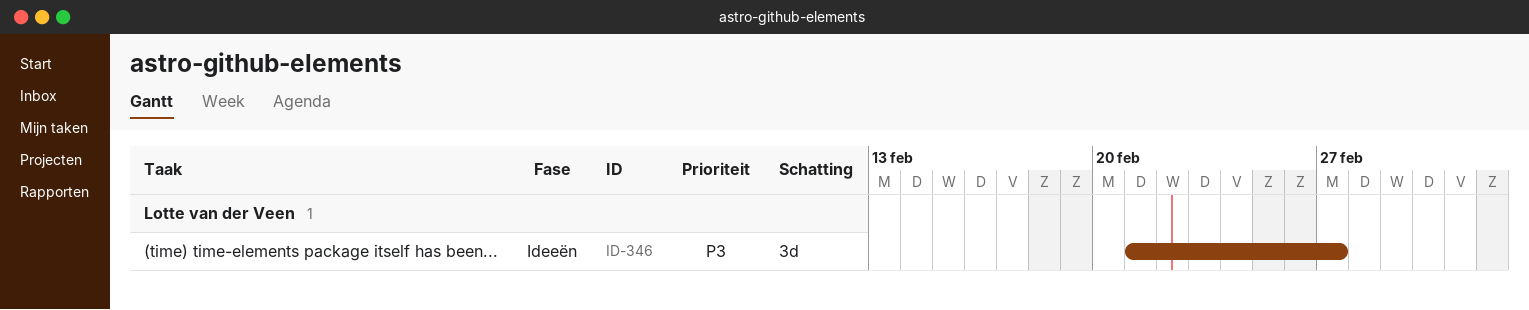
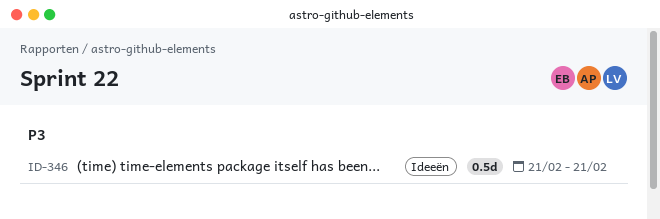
ID-346, estimate: 3d -> 0.5d
ID-346, due: Feb 27 -> Feb 21

